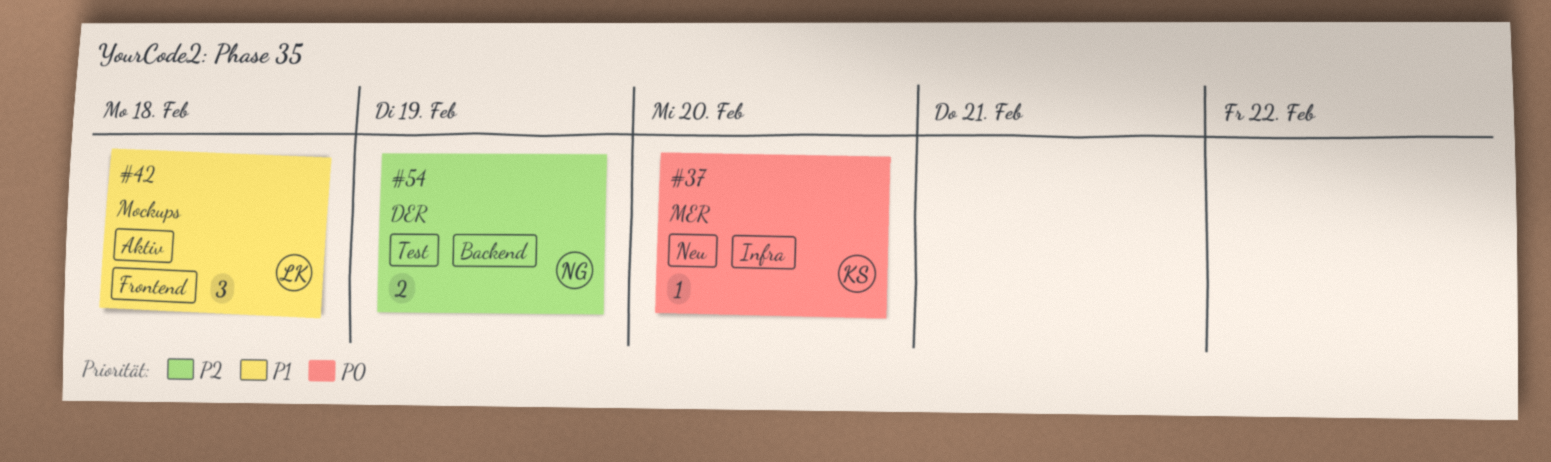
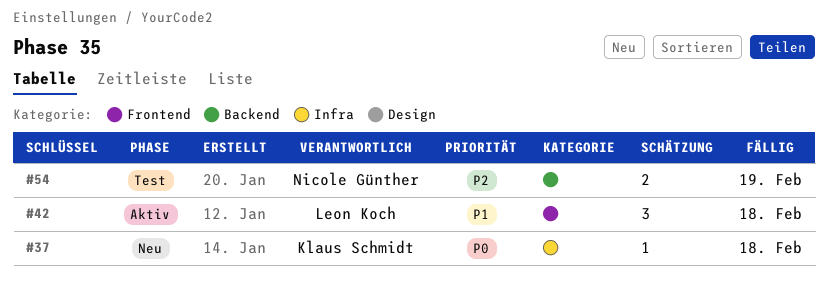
#37, due: Feb 20 -> Feb 18

